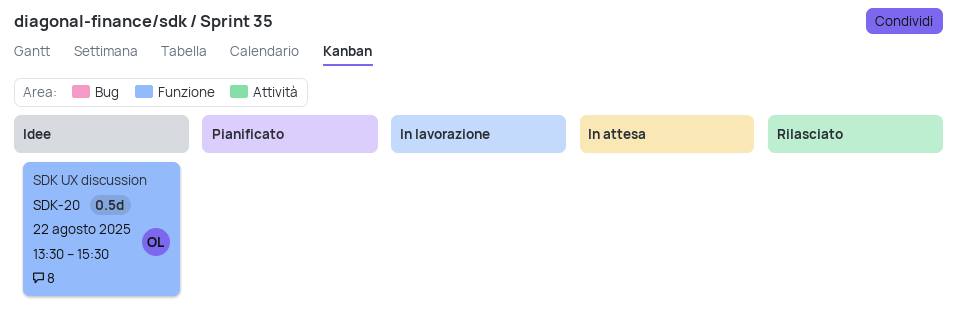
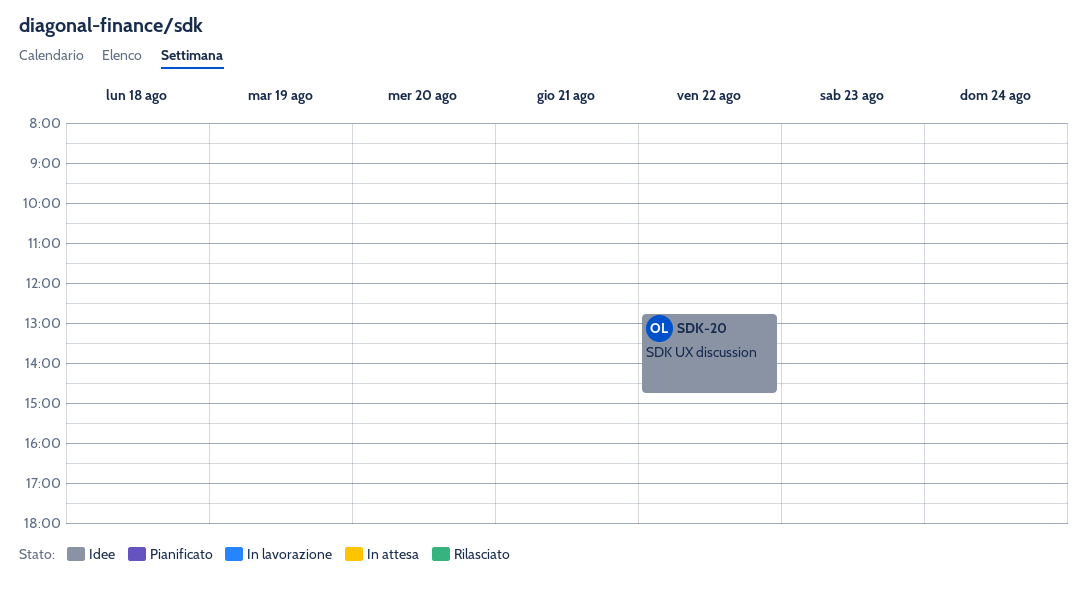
SDK-20, begins: 13:30 -> 12:45
SDK-20, ends: 15:30 -> 14:45

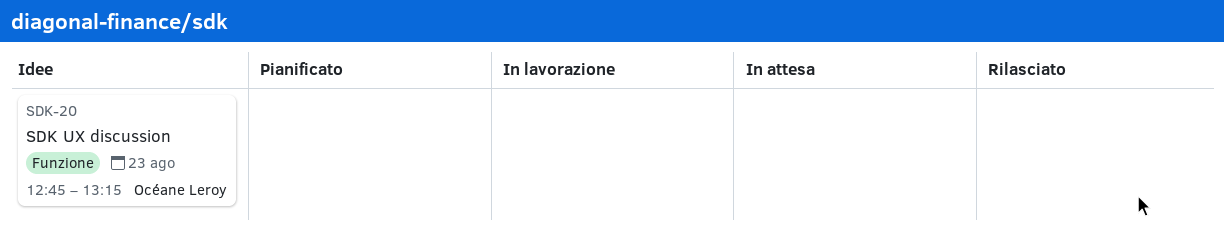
SDK-20, day: Aug 22 -> Aug 23
SDK-20, ends: 14:45 -> 13:15

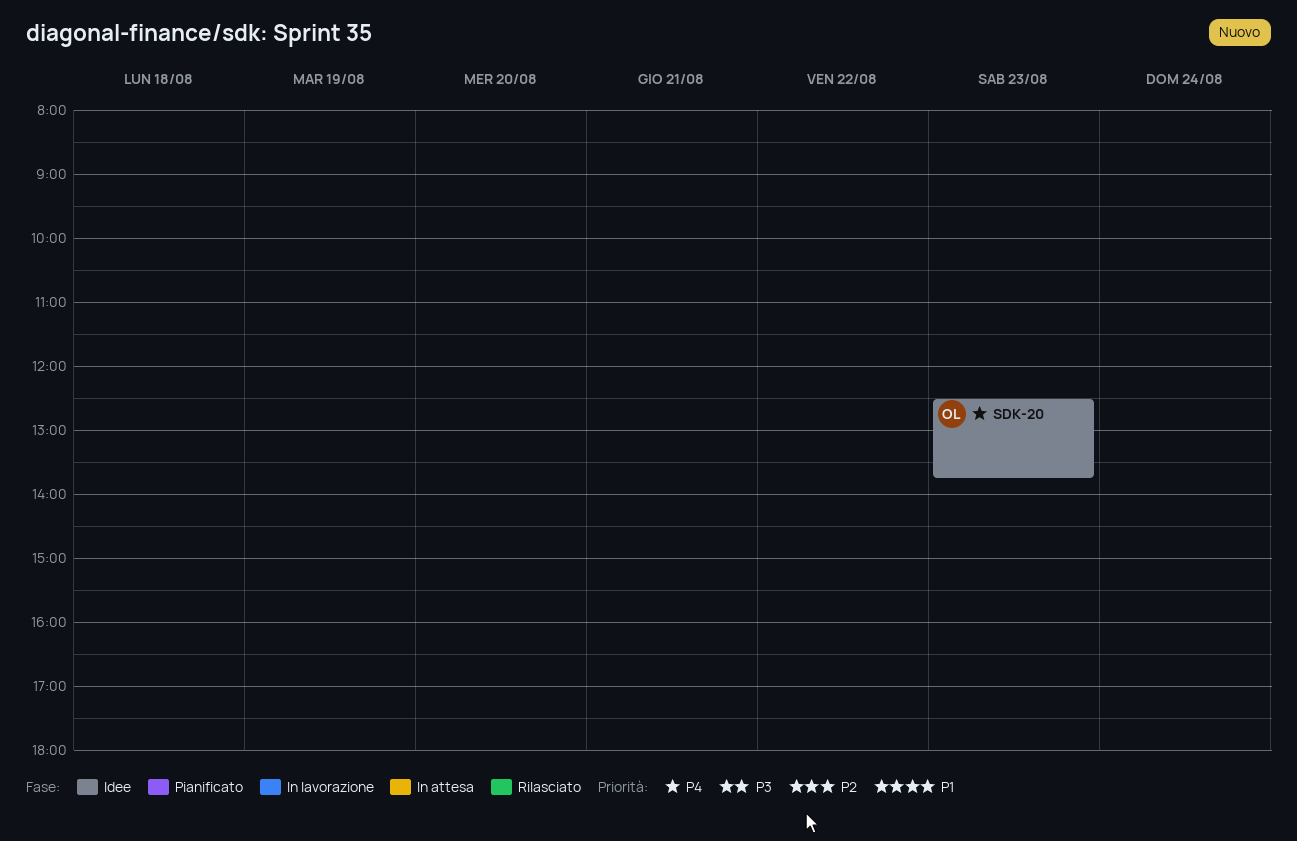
SDK-20, begins: 12:45 -> 12:30
SDK-20, ends: 13:15 -> 13:45

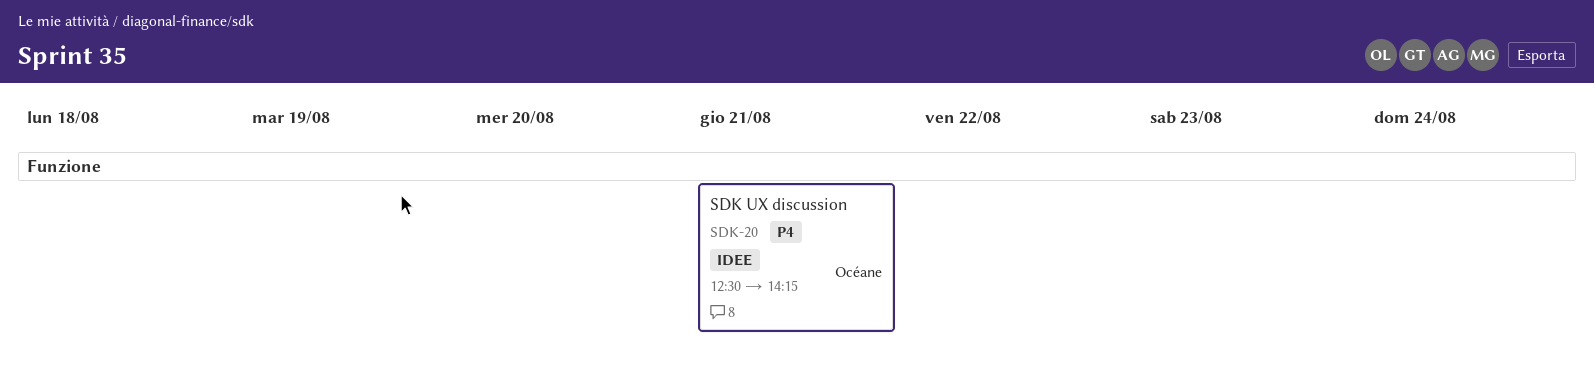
SDK-20, day: Aug 23 -> Aug 21
SDK-20, ends: 13:45 -> 14:15

